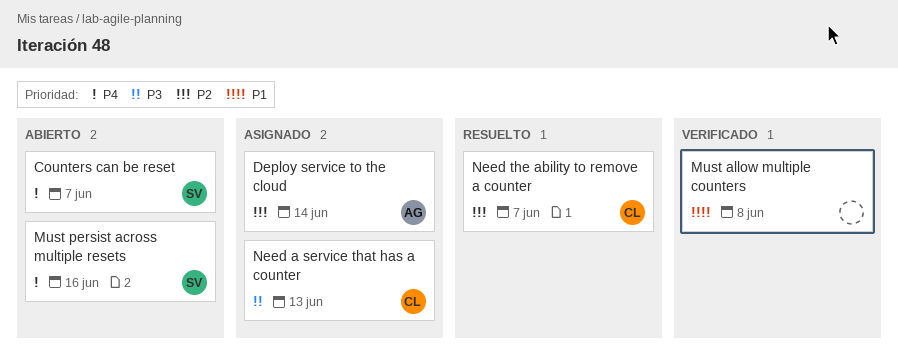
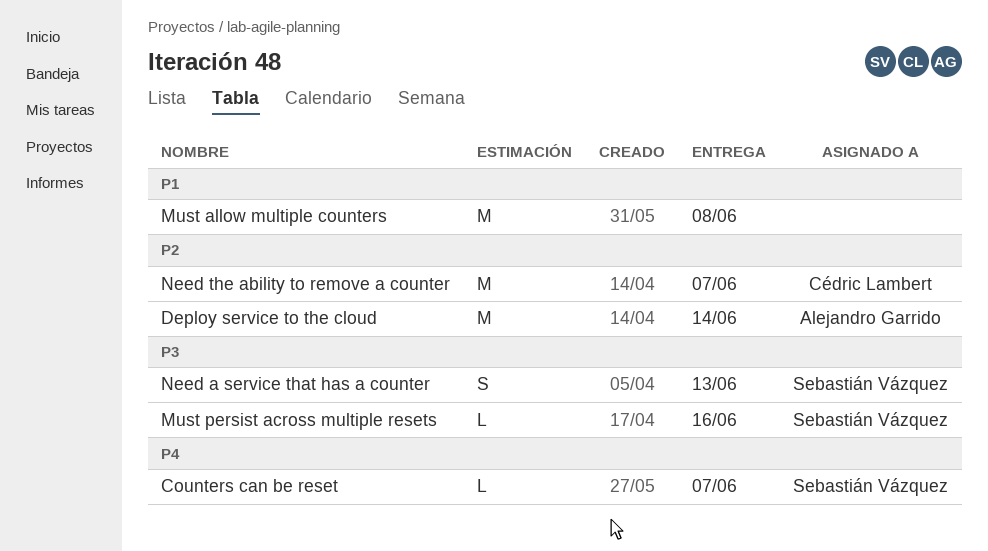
Must persist across multiple resets, priority: P4 -> P3
Need a service that has a counter, owner: Cédric Lambert -> Sebastián Vázquez

